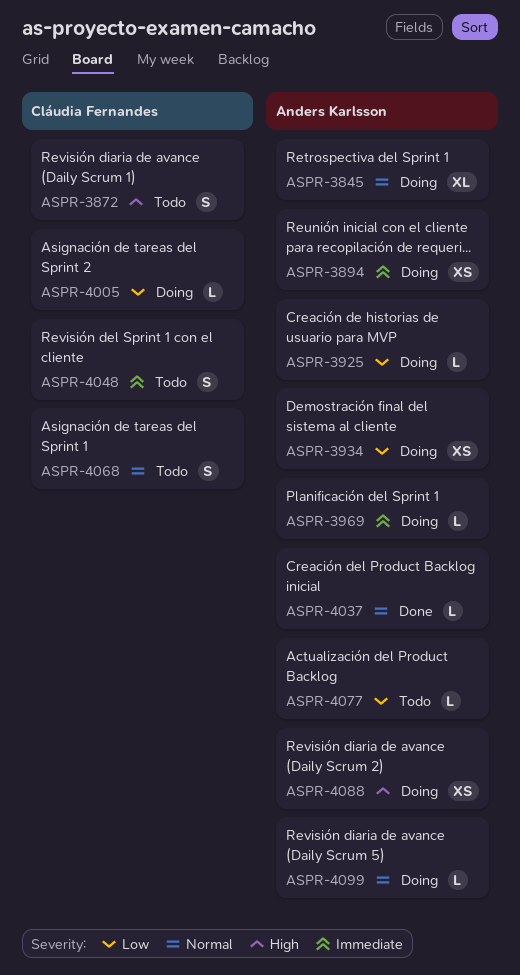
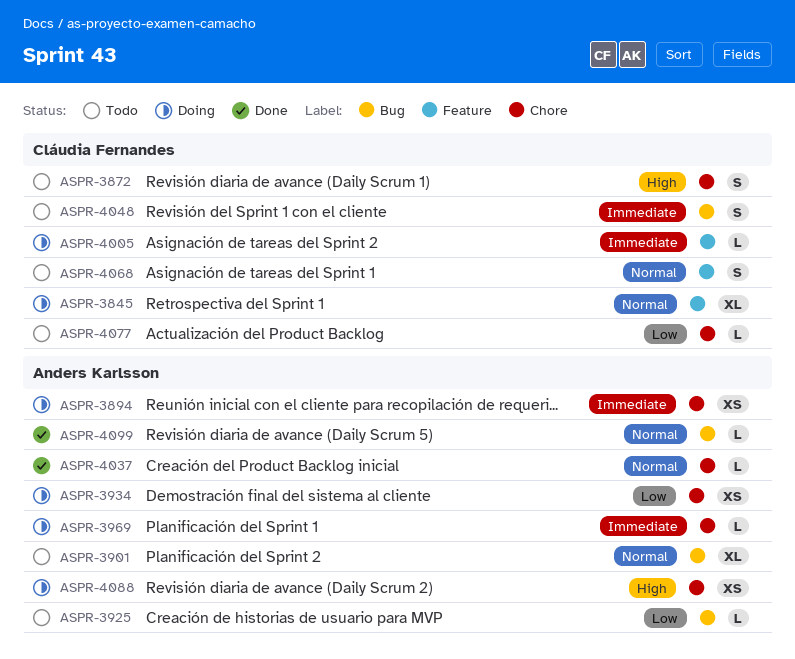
ASPR-3845, owner: Anders Karlsson -> Cláudia Fernandes
ASPR-3901: none -> present
ASPR-3925, status: Doing -> Todo
ASPR-4005, priority: Low -> Immediate
ASPR-4077, owner: Anders Karlsson -> Cláudia Fernandes
ASPR-4099, status: Doing -> Done

